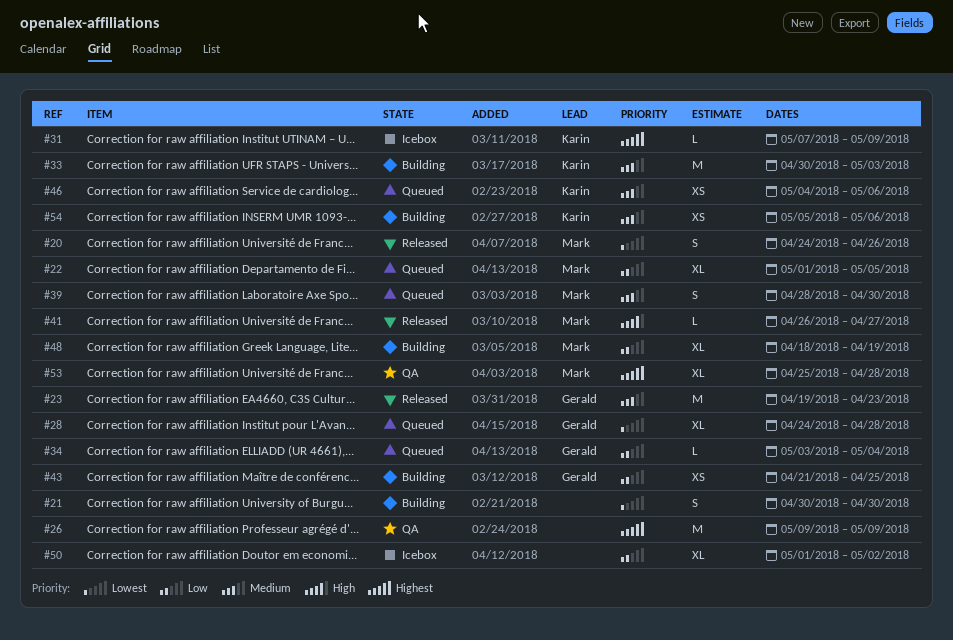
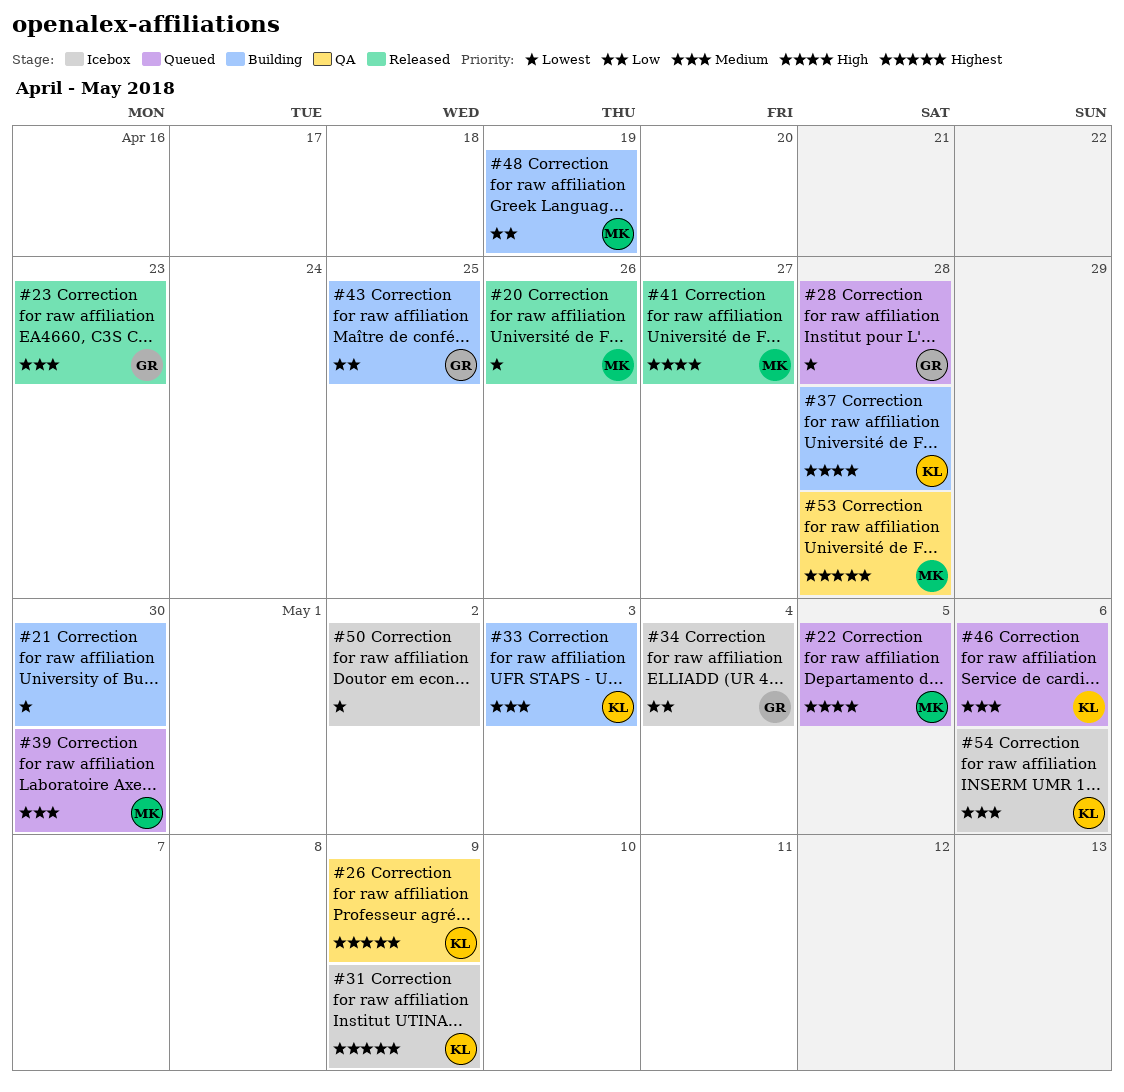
#22, priority: Low -> High
#26, owner: none -> Karin
#34, status: Queued -> Icebox
#37: none -> present
#50, priority: Low -> Lowest
#54, status: Building -> Icebox

